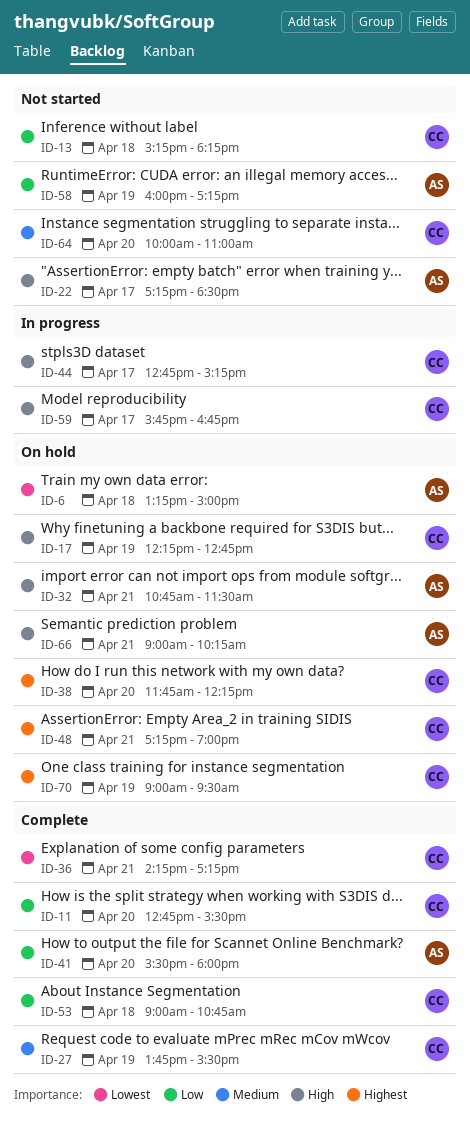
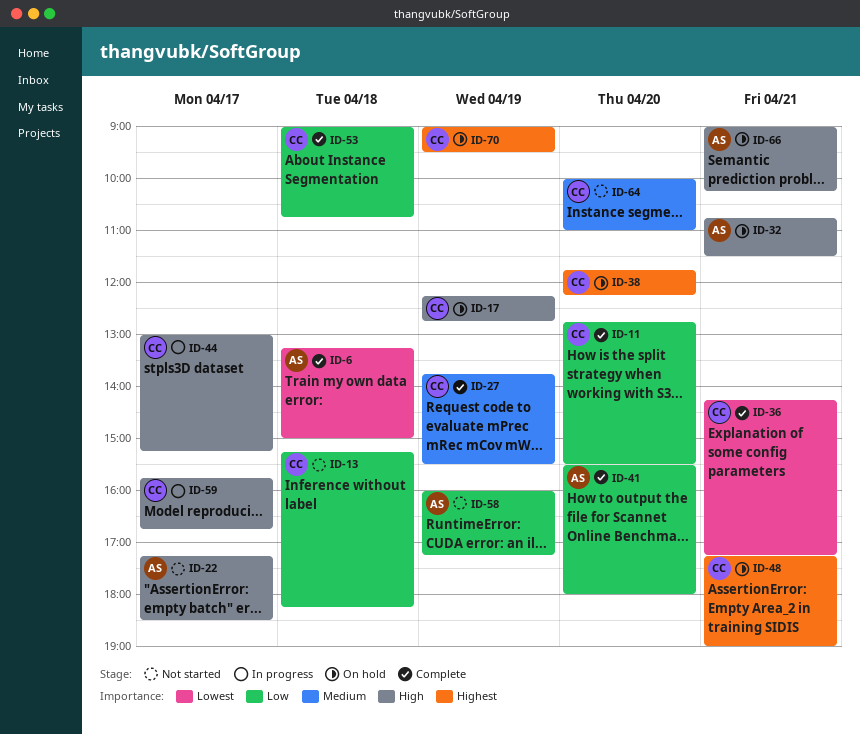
ID-6, status: On hold -> Complete
ID-44, begins: 12:45 -> 13:00

